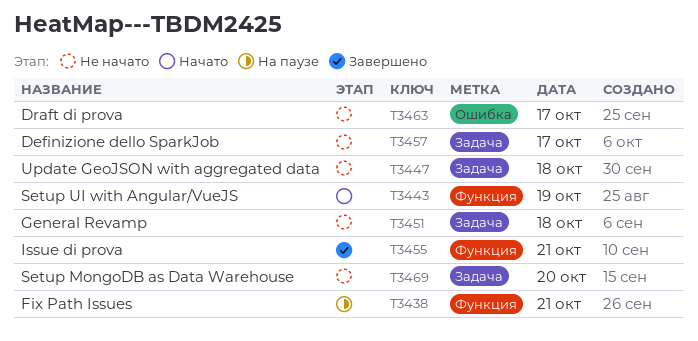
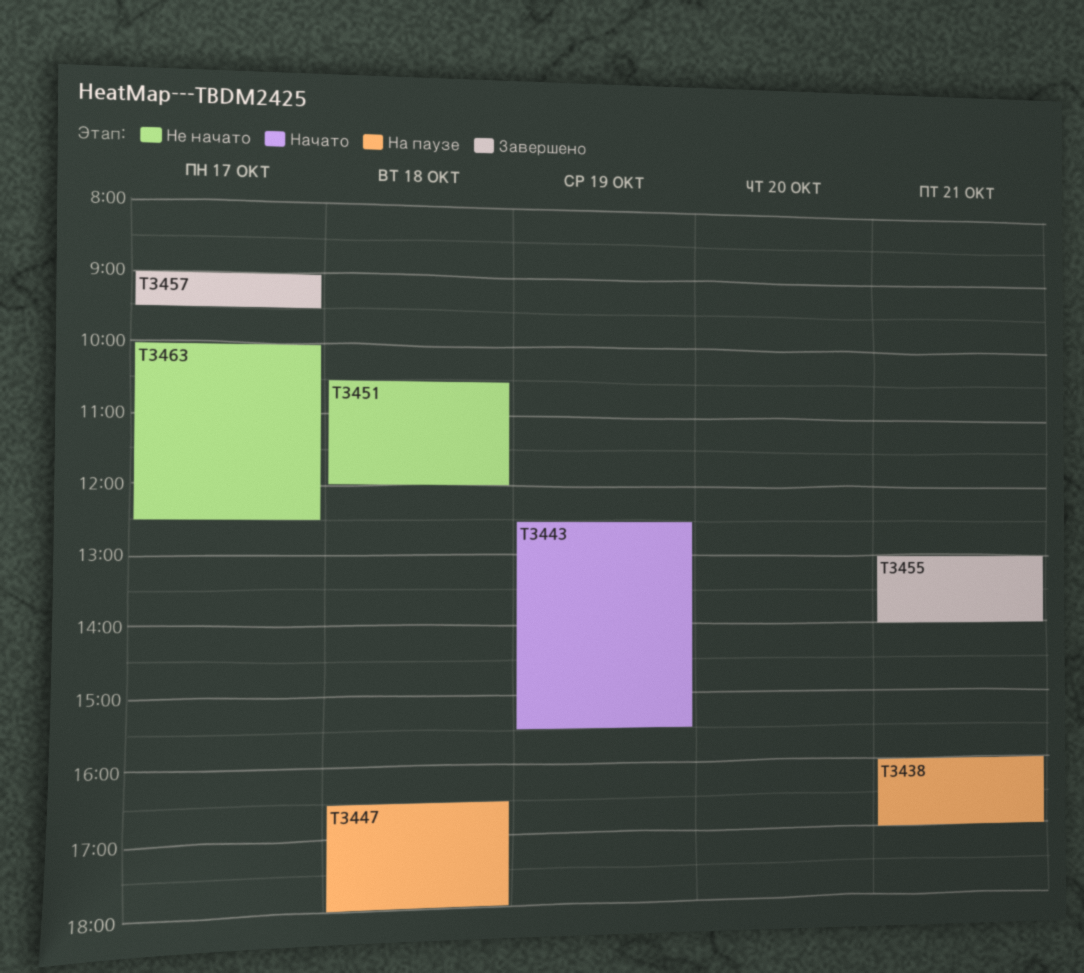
T3447, status: Не начато -> На паузе
T3457, status: Не начато -> Завершено
T3469: present -> none

